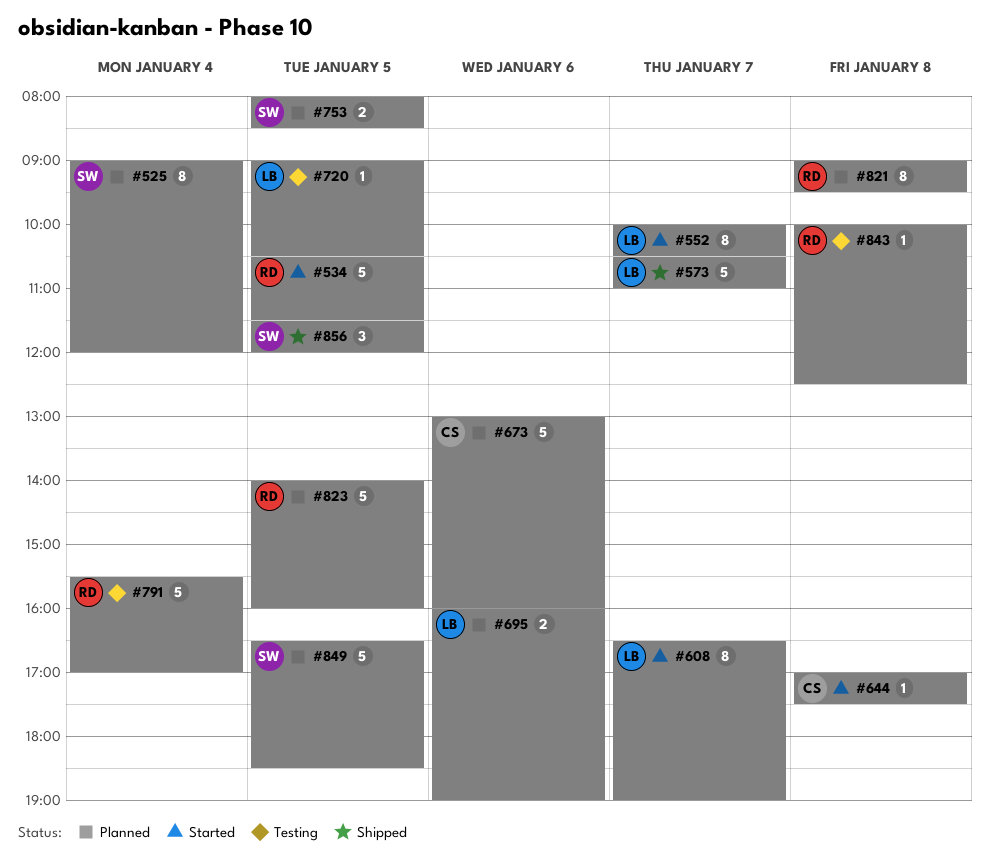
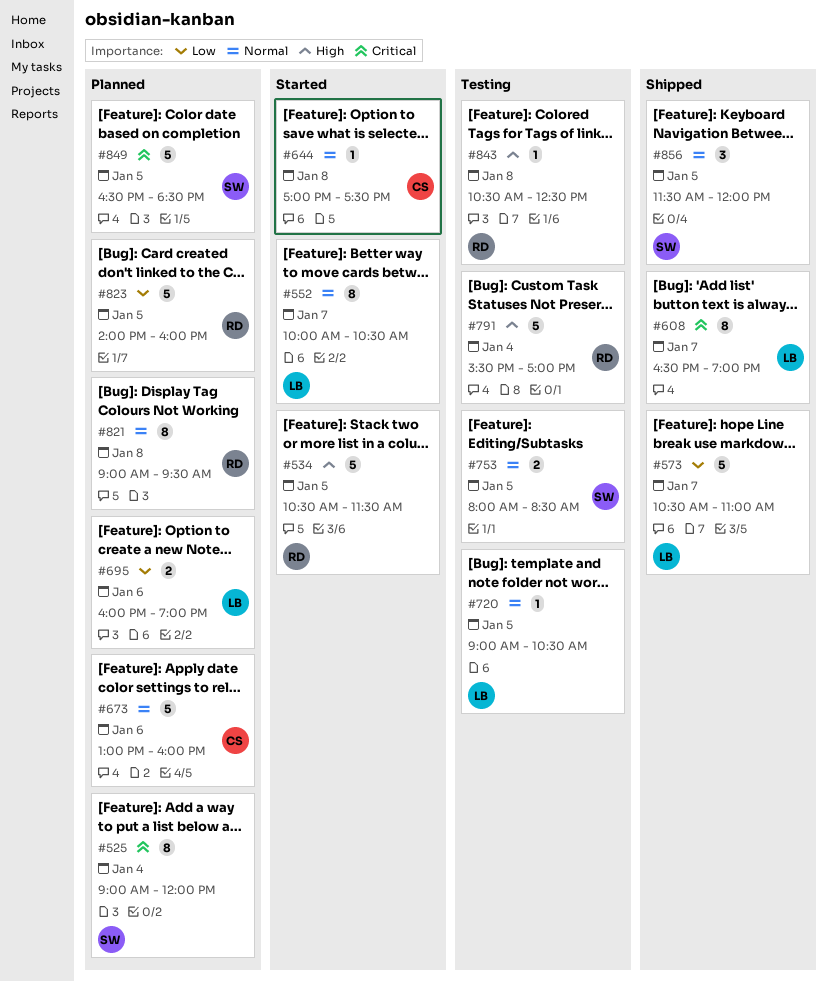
#608, status: Started -> Shipped
#753, status: Planned -> Testing
#843, begins: 10:00 -> 10:30

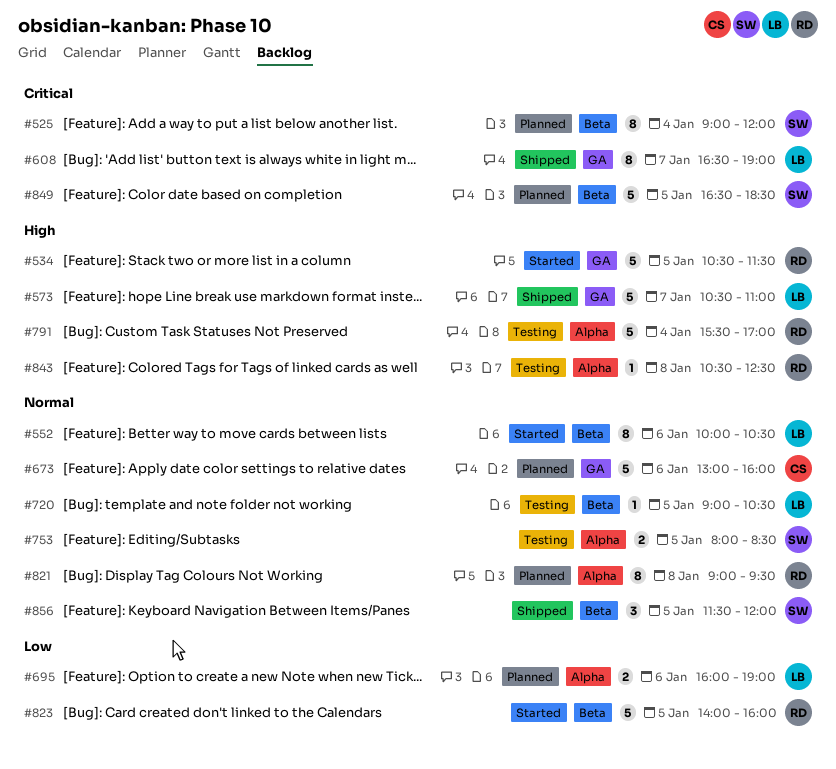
#552, day: Jan 7 -> Jan 6
#573, priority: Low -> High
#644: present -> none
#823, status: Planned -> Started

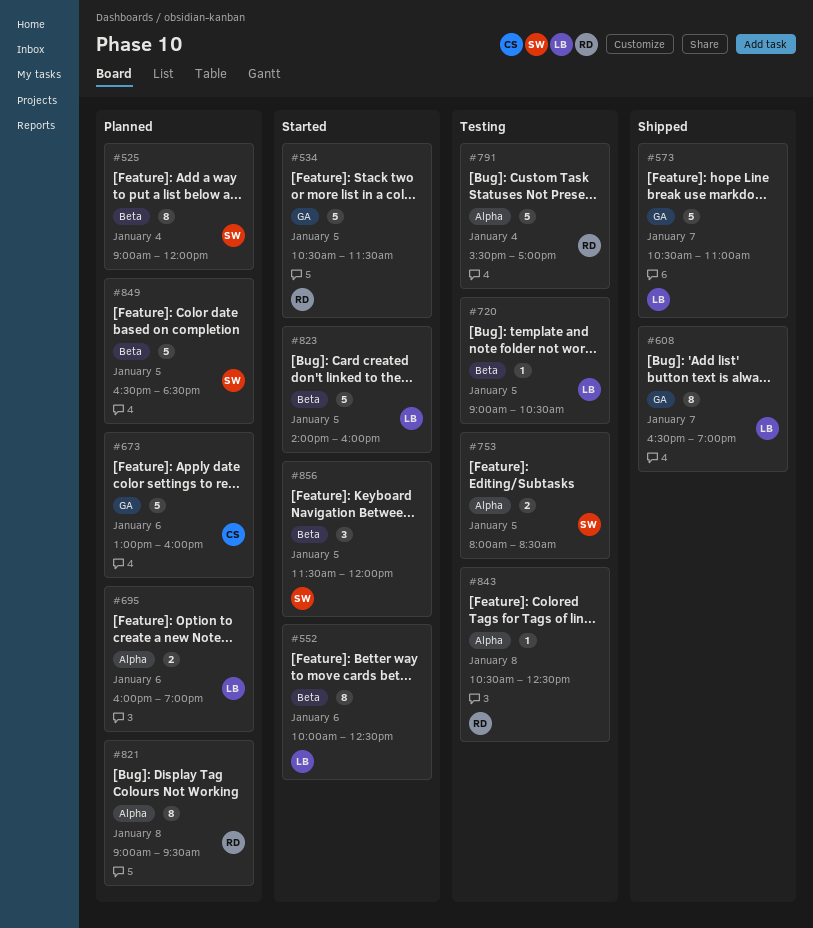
#552, ends: 10:30 -> 12:30
#823, owner: RD -> LB
#856, status: Shipped -> Started

